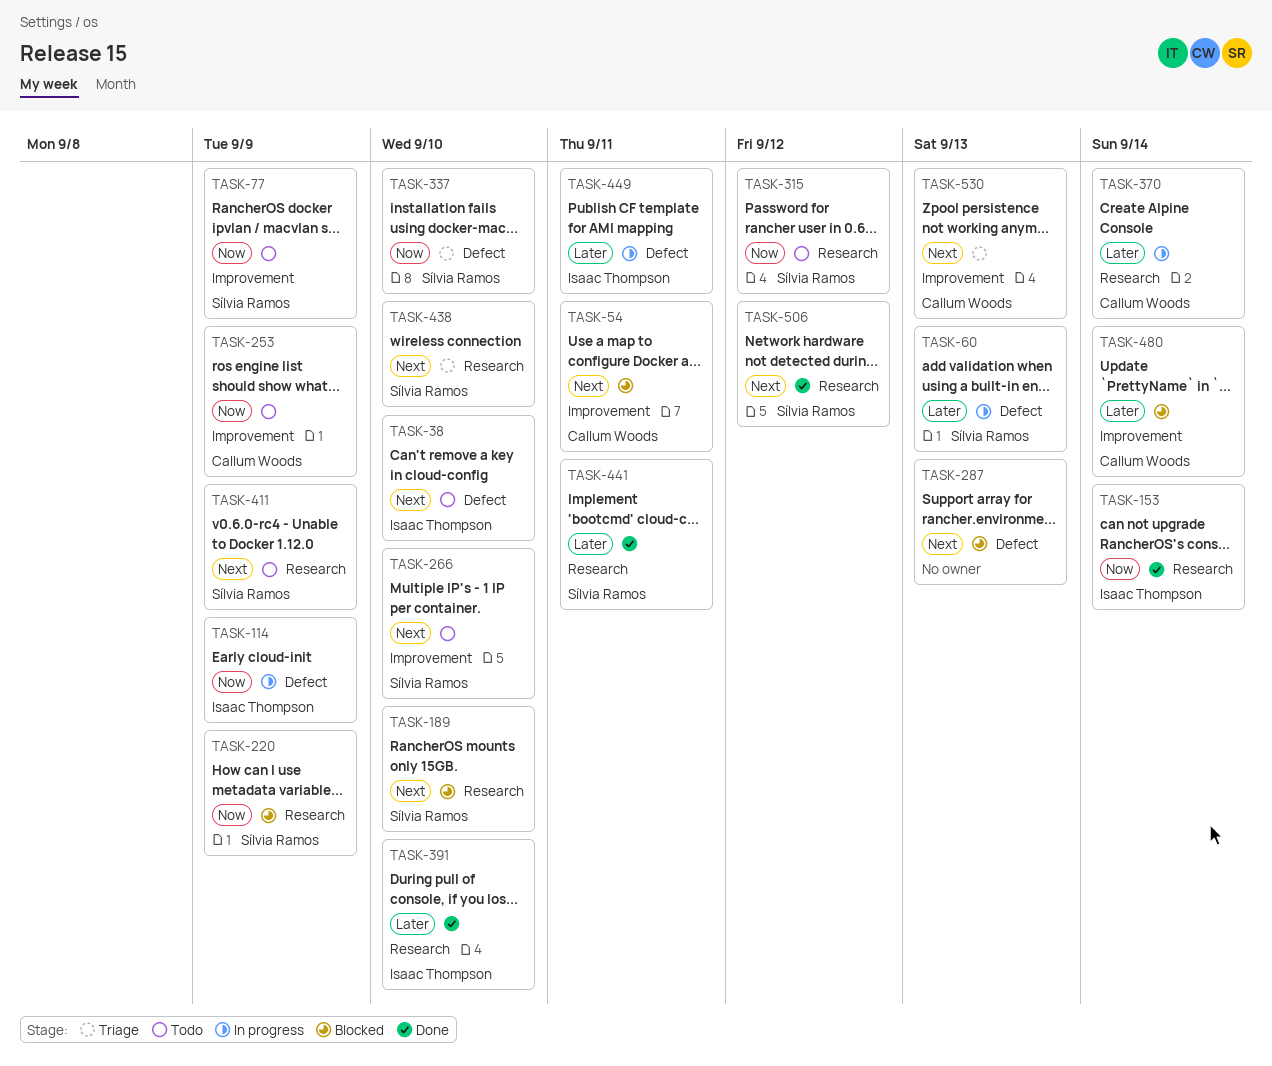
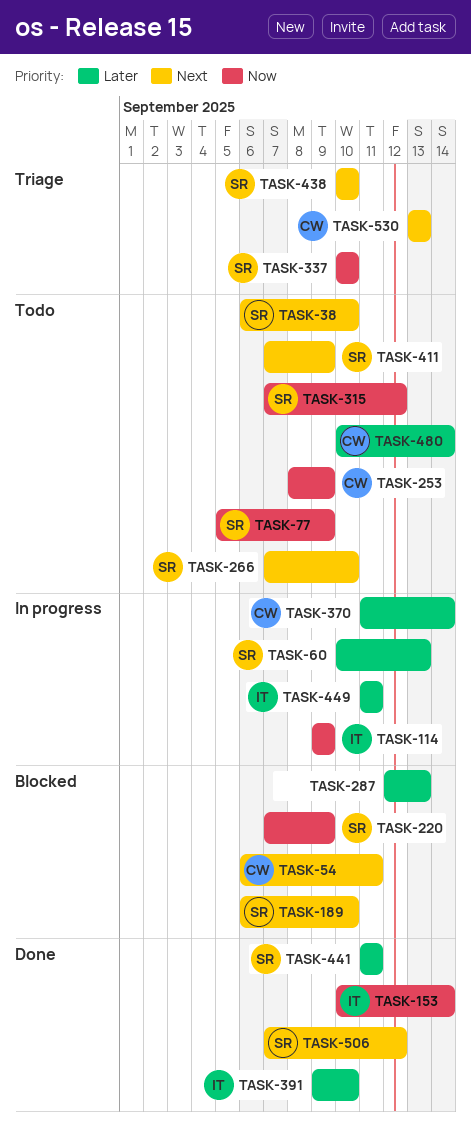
TASK-38, owner: Isaac Thompson -> Sílvia Ramos
TASK-287, priority: Next -> Later
TASK-480, status: Blocked -> Todo

